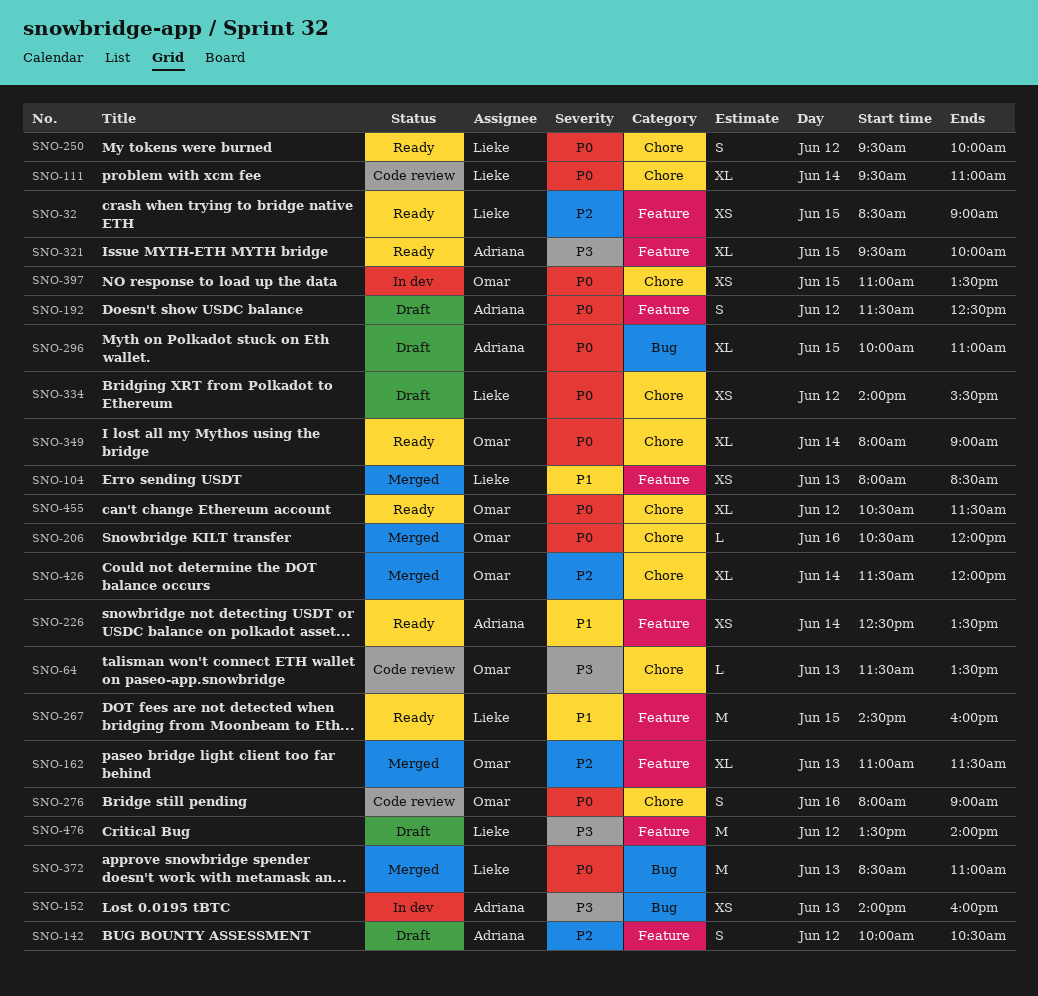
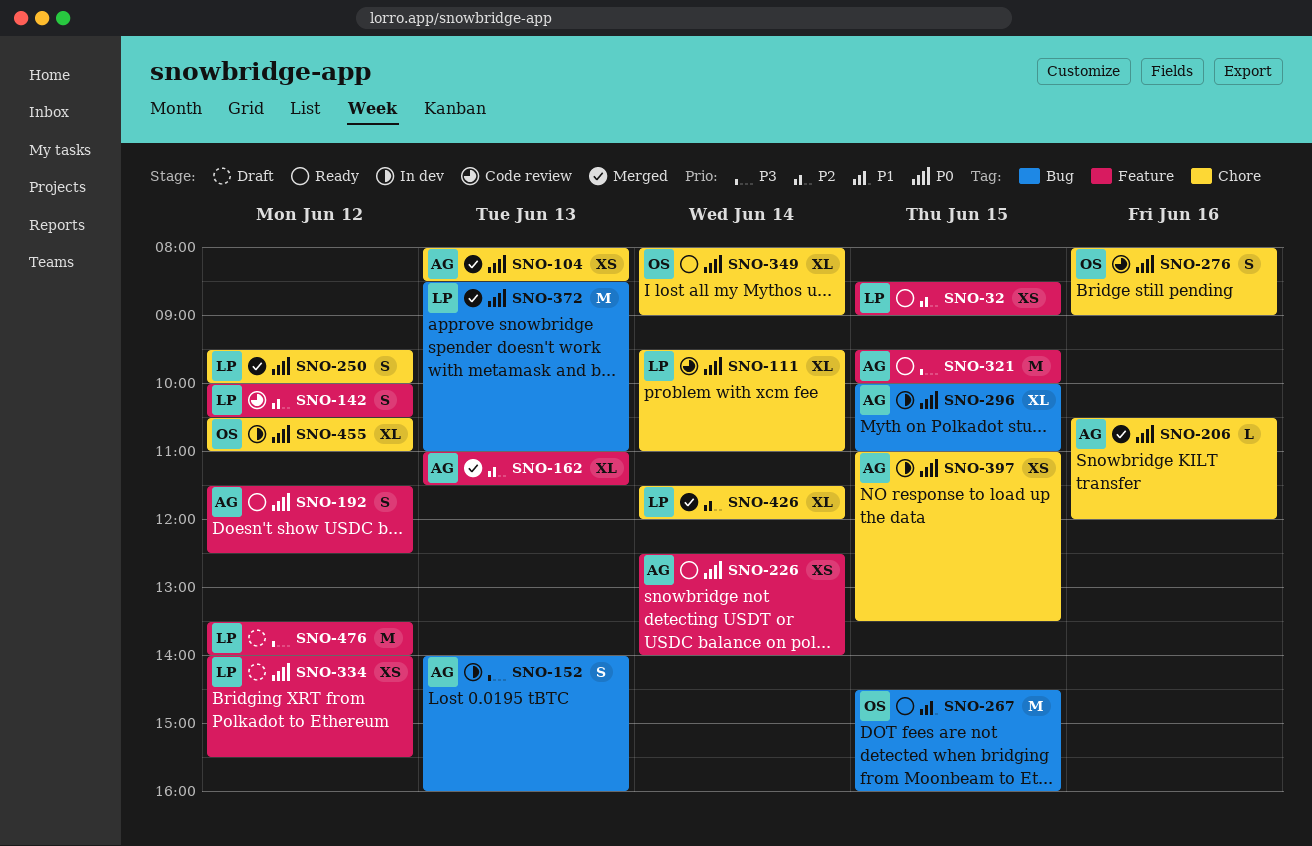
SNO-64: present -> none
SNO-104, owner: Lieke -> Adriana
SNO-104, priority: P1 -> P0
SNO-104, label: Feature -> Chore
SNO-142, status: Draft -> Code review
SNO-142, owner: Adriana -> Lieke
SNO-152, estimate: XS -> S
SNO-162, owner: Omar -> Adriana
SNO-192, status: Draft -> Ready
SNO-206, owner: Omar -> Adriana
SNO-226, priority: P1 -> P0
SNO-226, ends: 13:30 -> 14:00
SNO-250, status: Ready -> Merged
SNO-267, owner: Lieke -> Omar
SNO-267, label: Feature -> Bug
SNO-296, status: Draft -> In dev
SNO-321, estimate: XL -> M
SNO-334, label: Chore -> Feature
SNO-397, owner: Omar -> Adriana
SNO-426, owner: Omar -> Lieke
SNO-455, status: Ready -> In dev
SNO-455, ends: 11:30 -> 11:00

